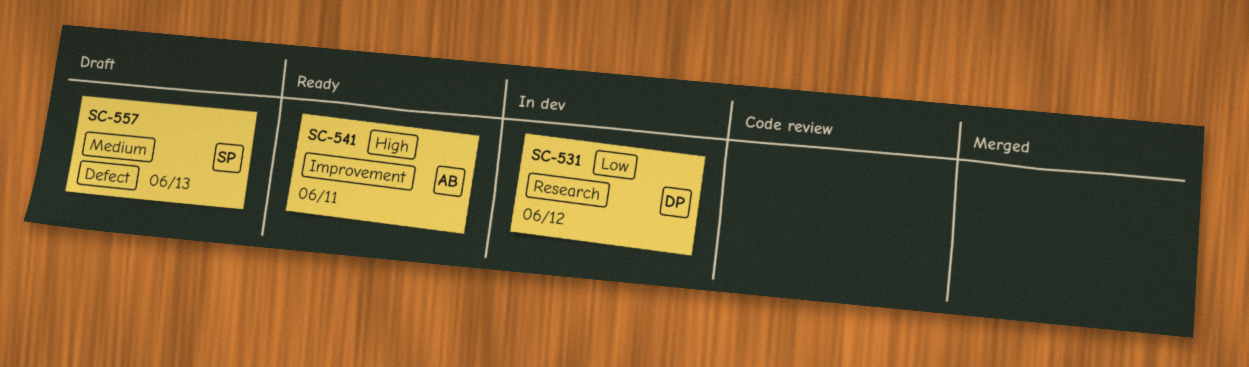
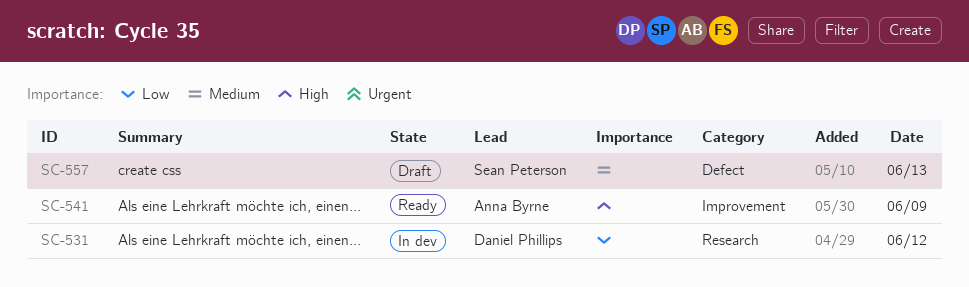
SC-541, day: Jun 11 -> Jun 9

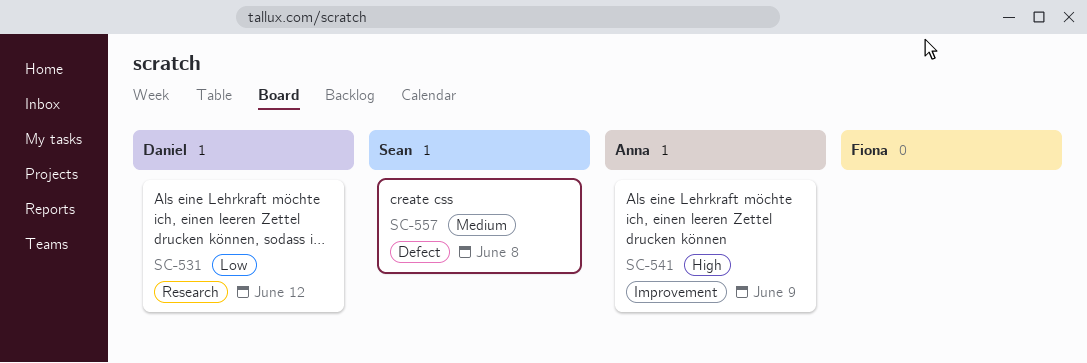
SC-557, day: Jun 13 -> Jun 8

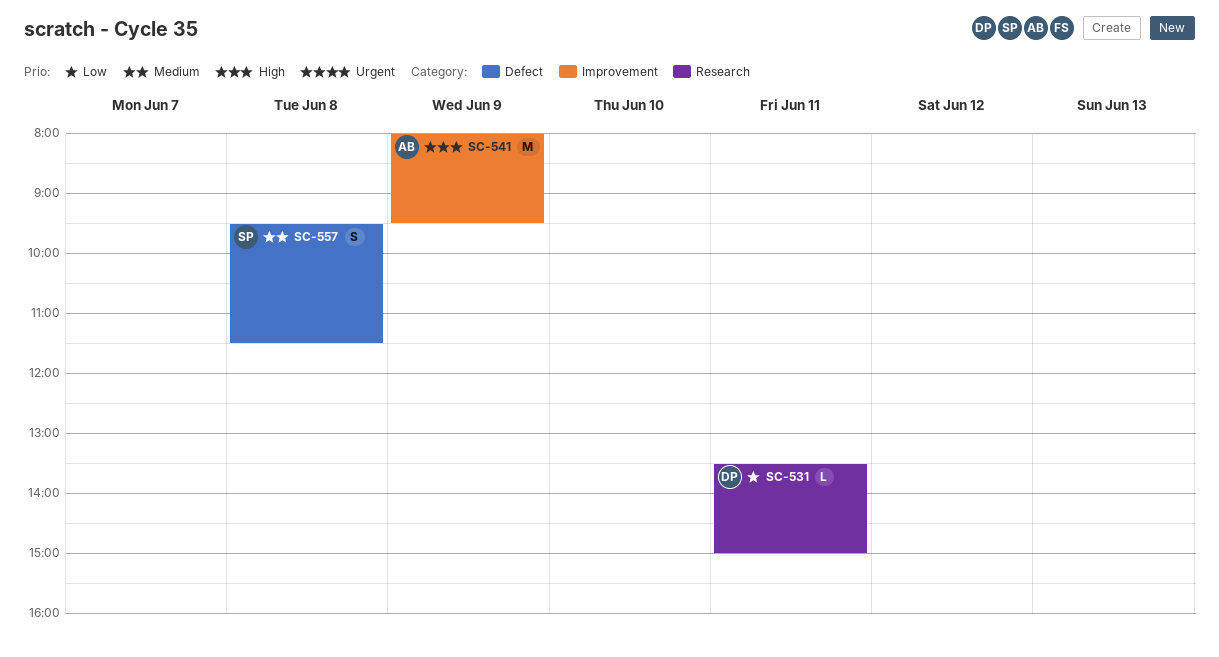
SC-531, day: Jun 12 -> Jun 11

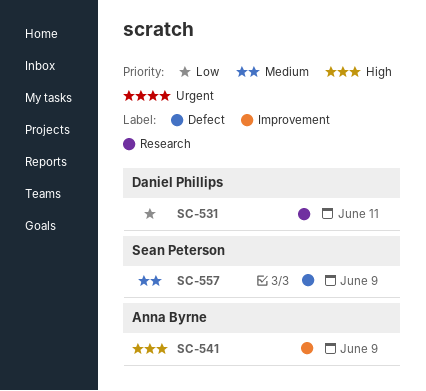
SC-557, day: Jun 8 -> Jun 9

